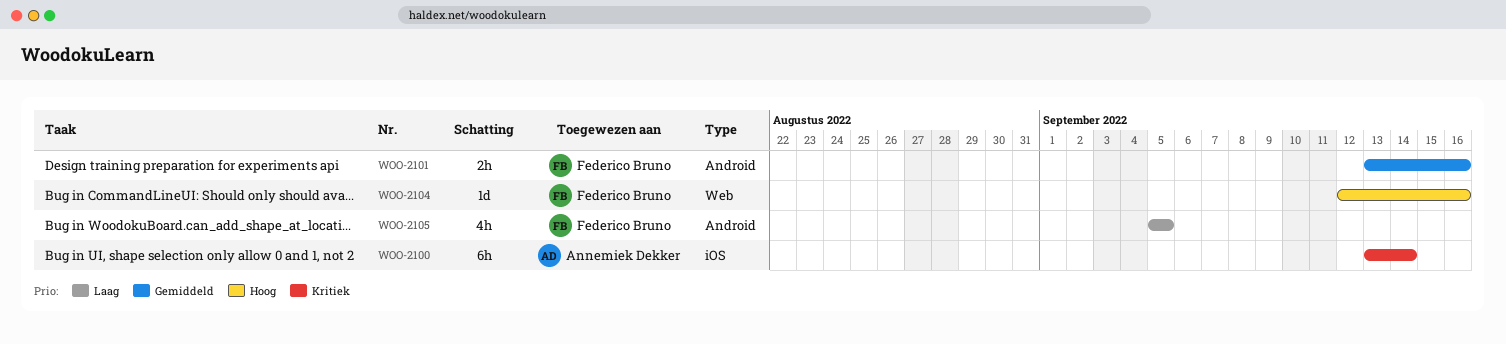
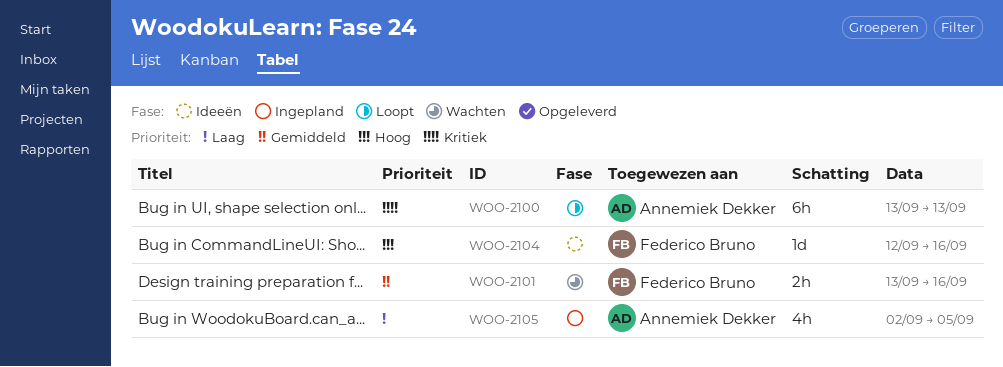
WOO-2100, due: Sep 14 -> Sep 13
WOO-2105, owner: Federico Bruno -> Annemiek Dekker
WOO-2105, start: Sep 5 -> Sep 2

